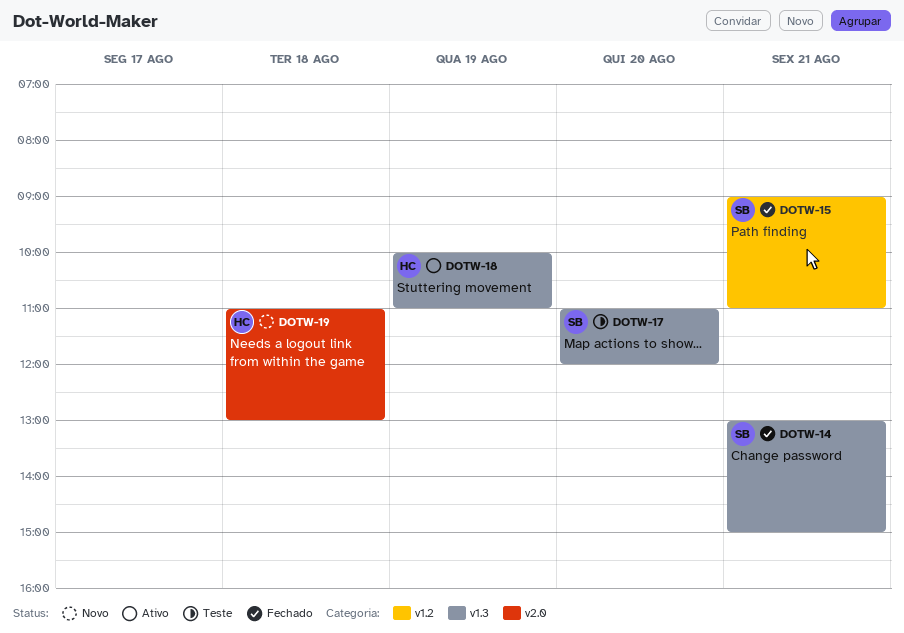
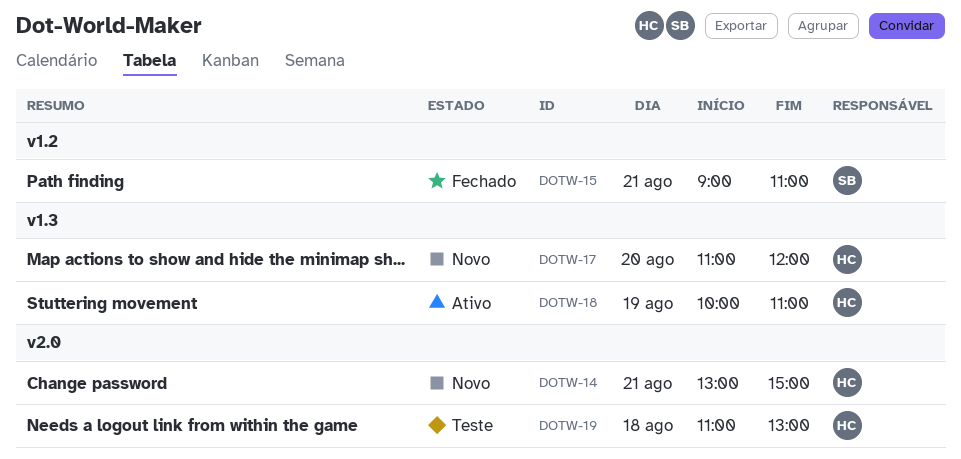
DOTW-14, status: Fechado -> Novo
DOTW-14, owner: SB -> HC
DOTW-14, label: v1.3 -> v2.0
DOTW-17, status: Teste -> Novo
DOTW-17, owner: SB -> HC
DOTW-19, status: Novo -> Teste

